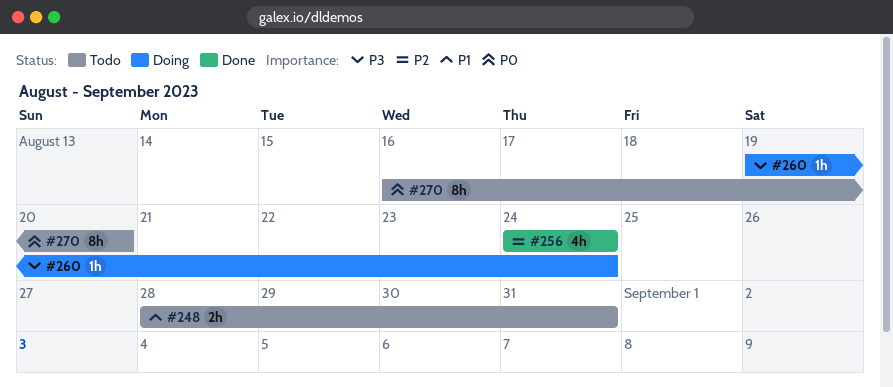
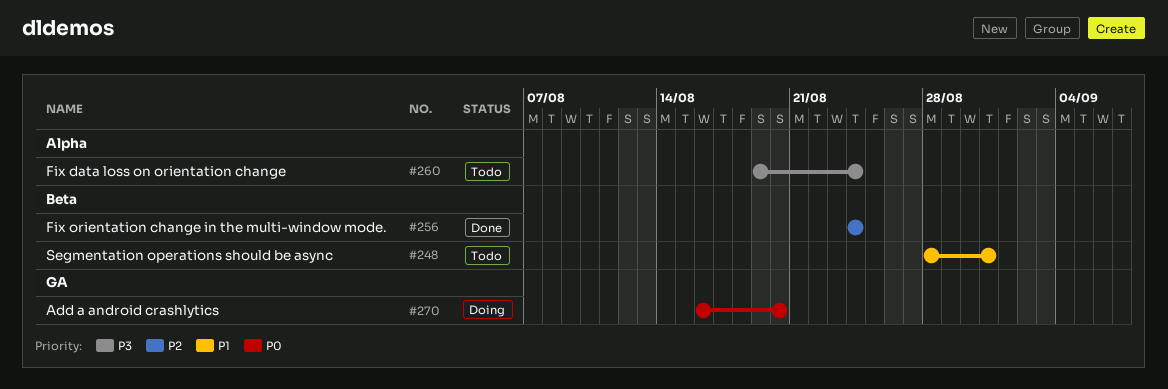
#260, status: Doing -> Todo
#270, status: Todo -> Doing

